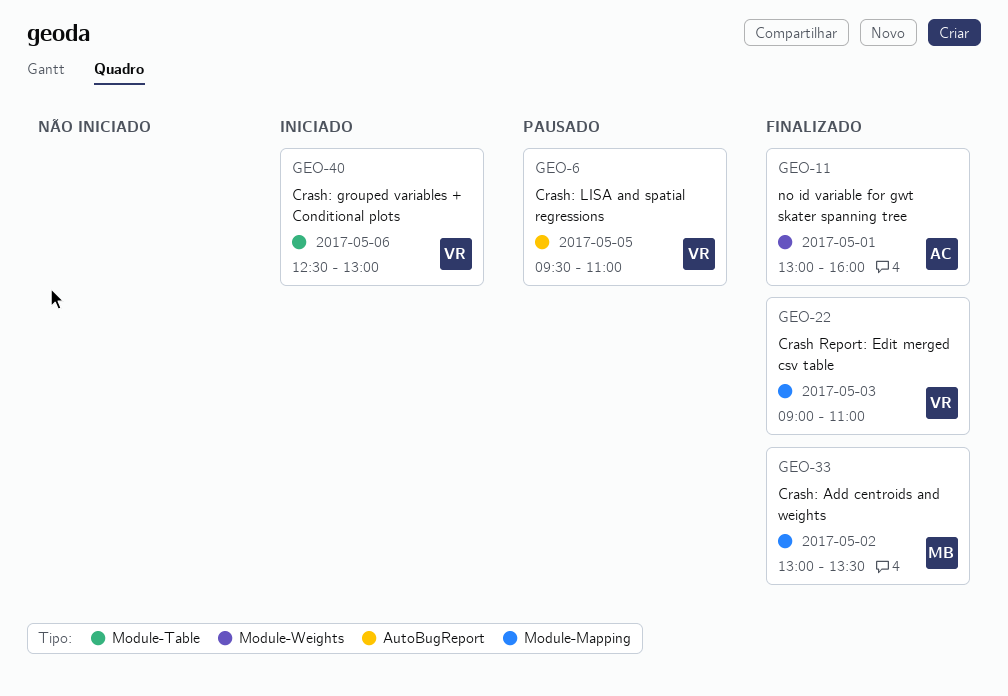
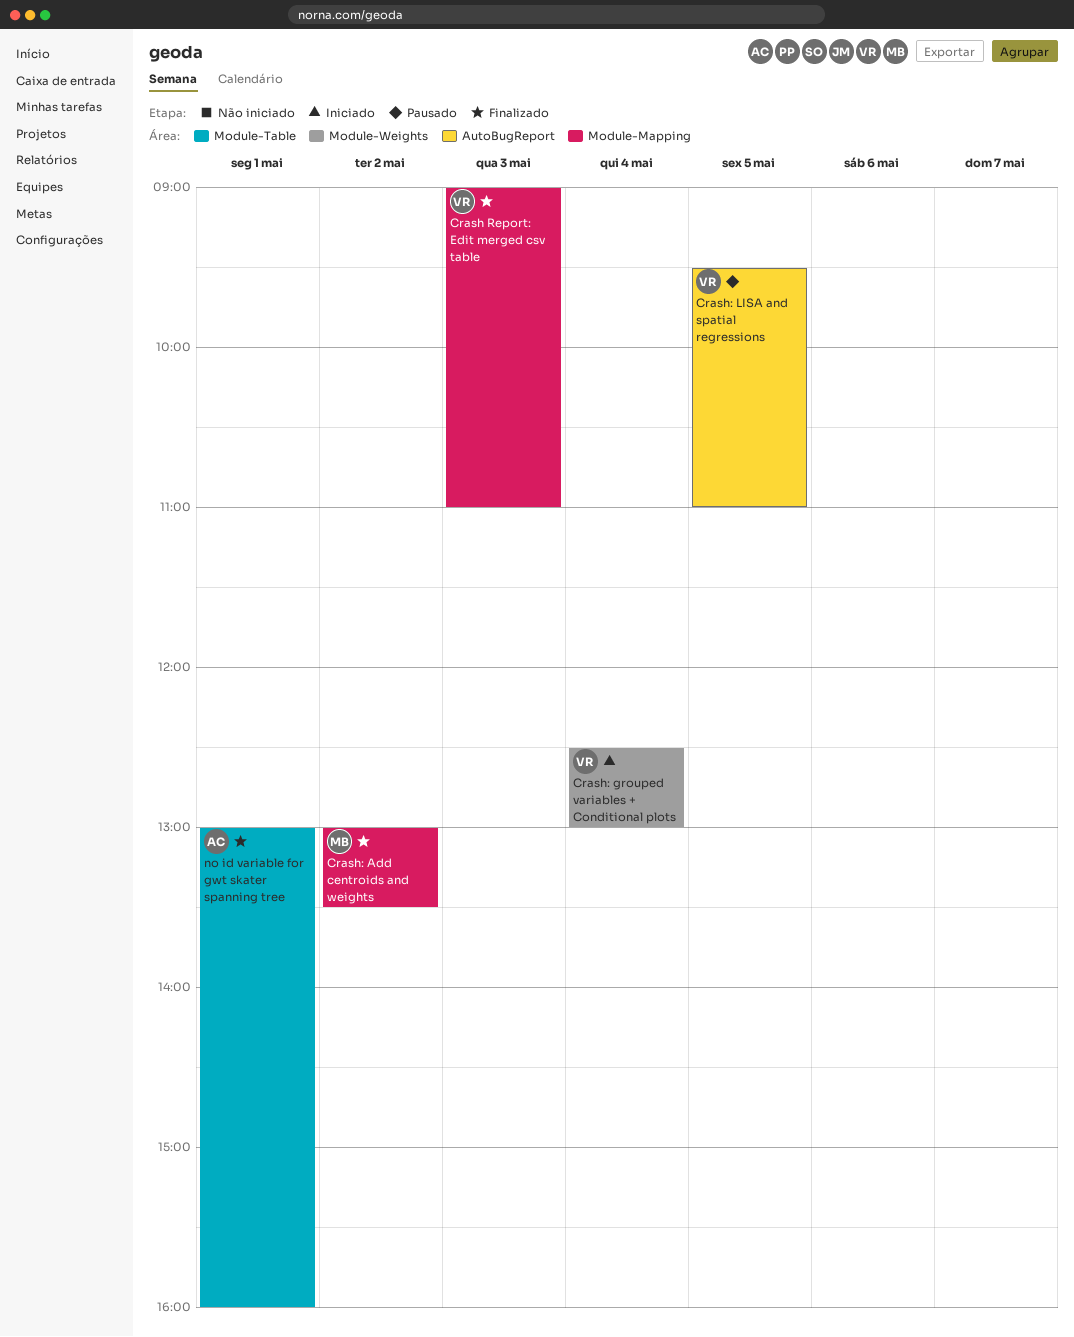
Crash: grouped variables + Conditional plots, label: Module-Table -> Module-Weights
Crash: grouped variables + Conditional plots, day: May 6 -> May 4
no id variable for gwt skater spanning tree, label: Module-Weights -> Module-Table

